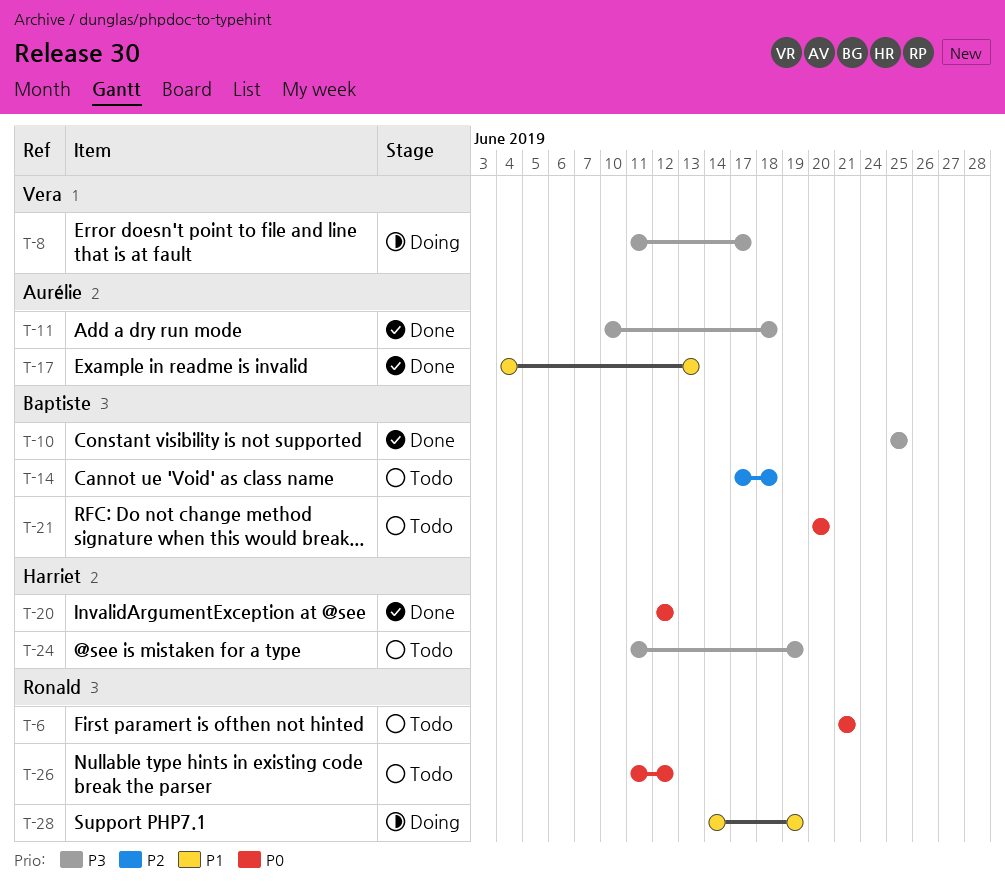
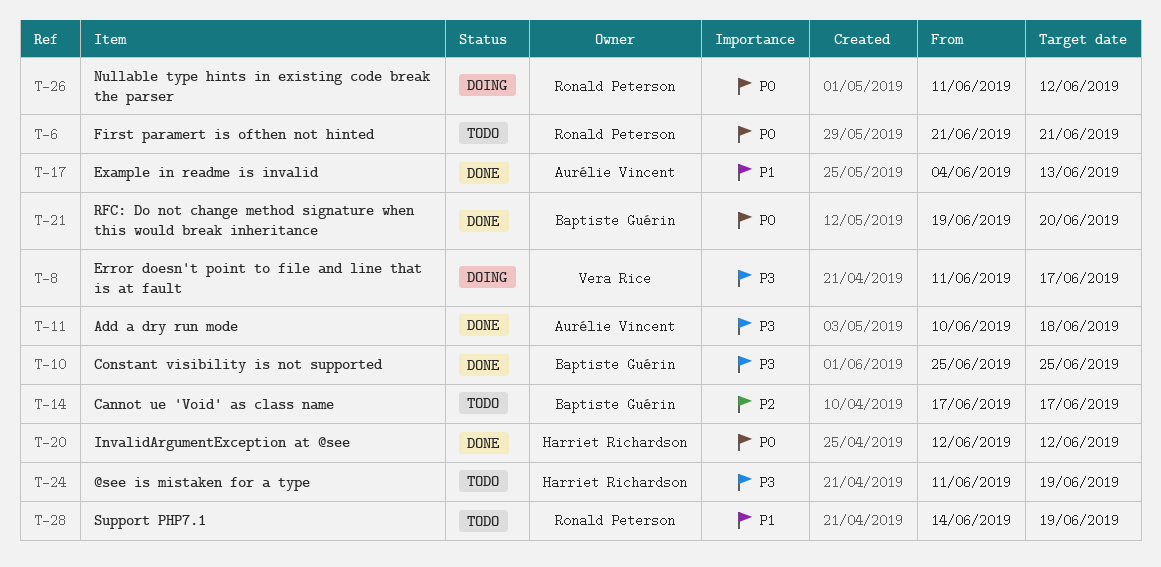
T-14, due: Jun 18 -> Jun 17
T-21, status: Todo -> Done
T-21, start: Jun 20 -> Jun 19
T-26, status: Todo -> Doing
T-28, status: Doing -> Todo

